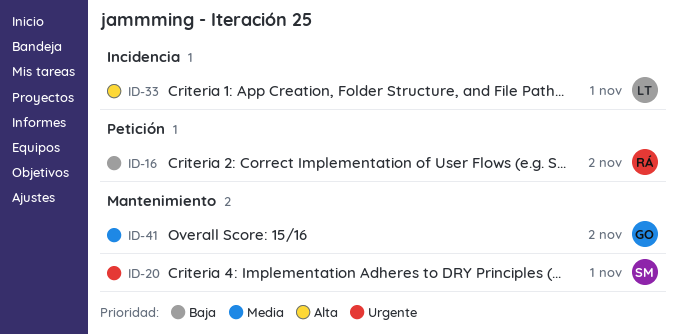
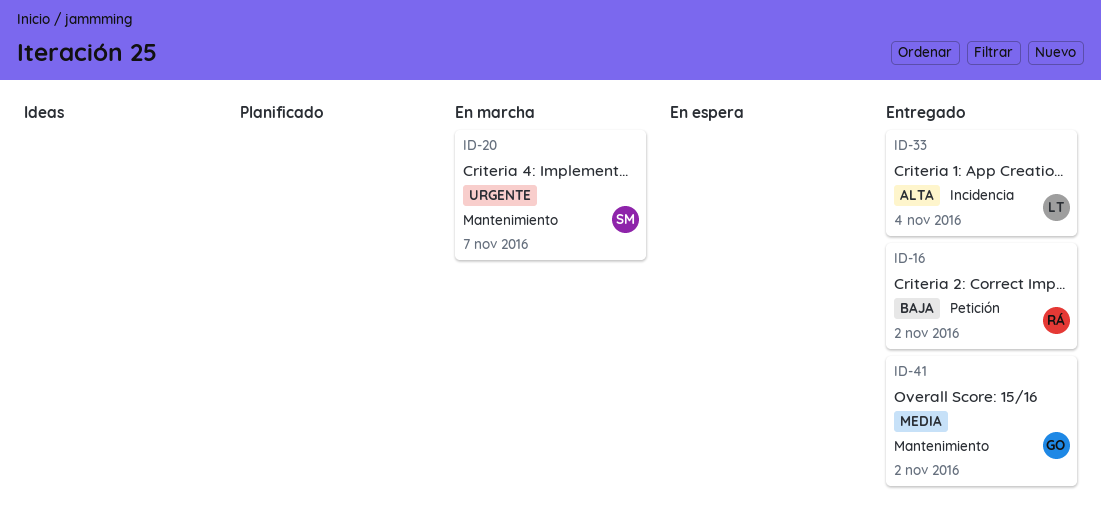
ID-20, due: Nov 1 -> Nov 7
ID-33, due: Nov 1 -> Nov 4

